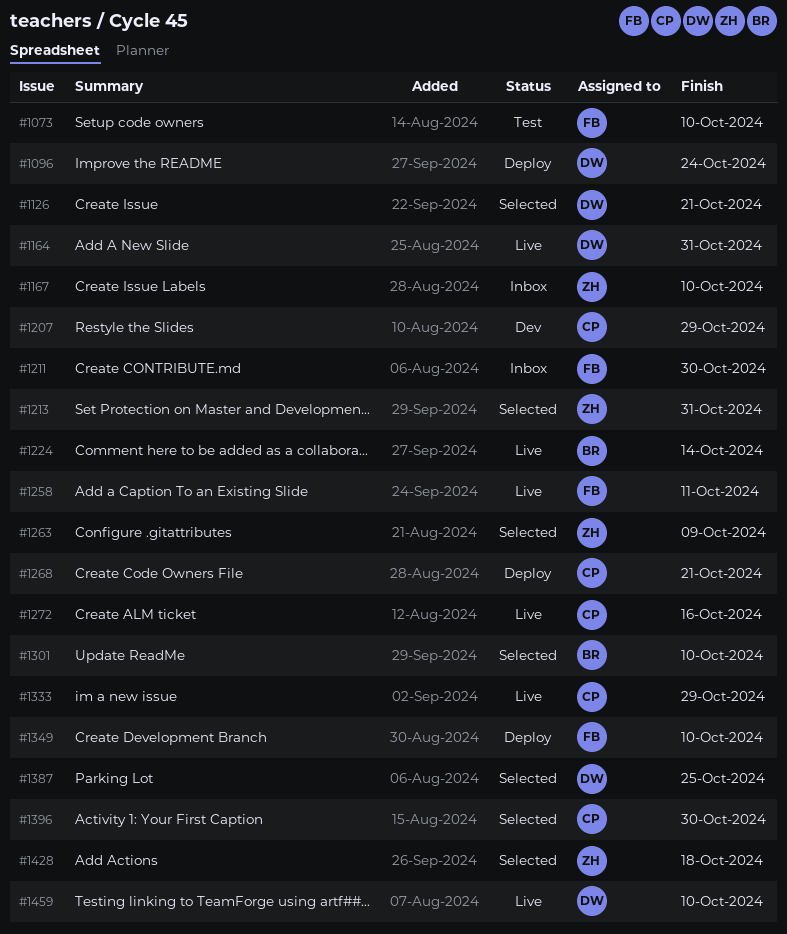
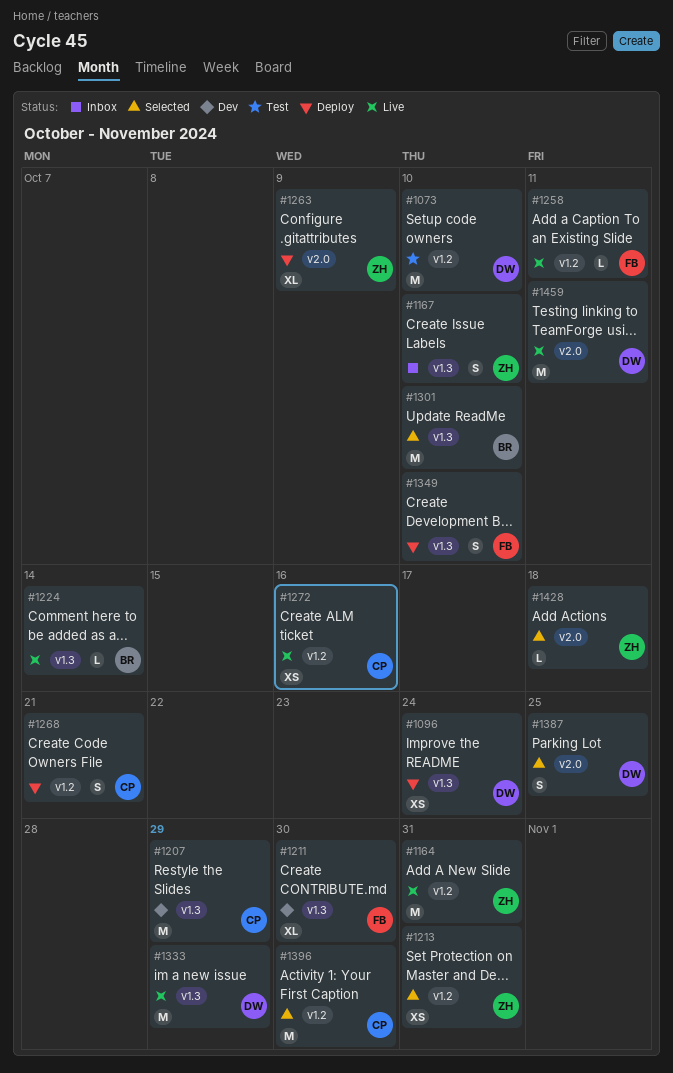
#1073, owner: FB -> DW
#1126: present -> none
#1164, owner: DW -> ZH
#1211, status: Inbox -> Dev
#1263, status: Selected -> Deploy
#1333, owner: CP -> DW
#1459, due: Oct 10 -> Oct 11

